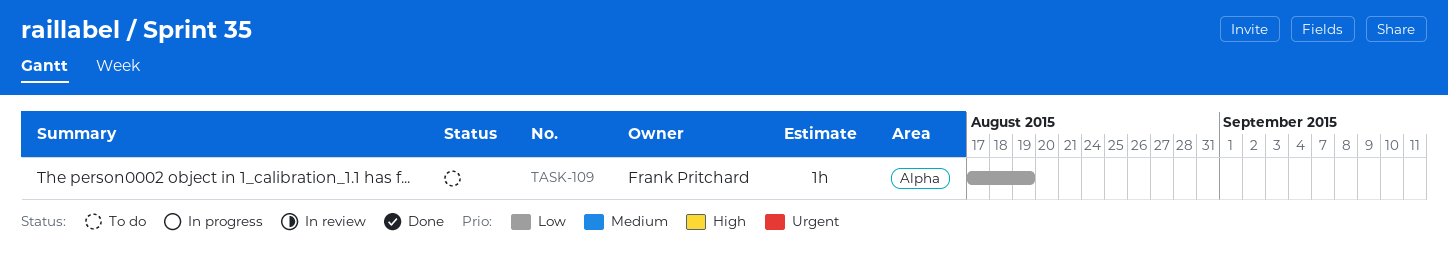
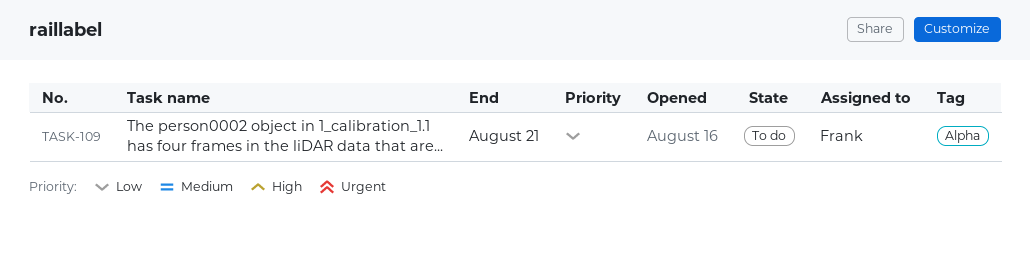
TASK-109, due: Aug 19 -> Aug 21

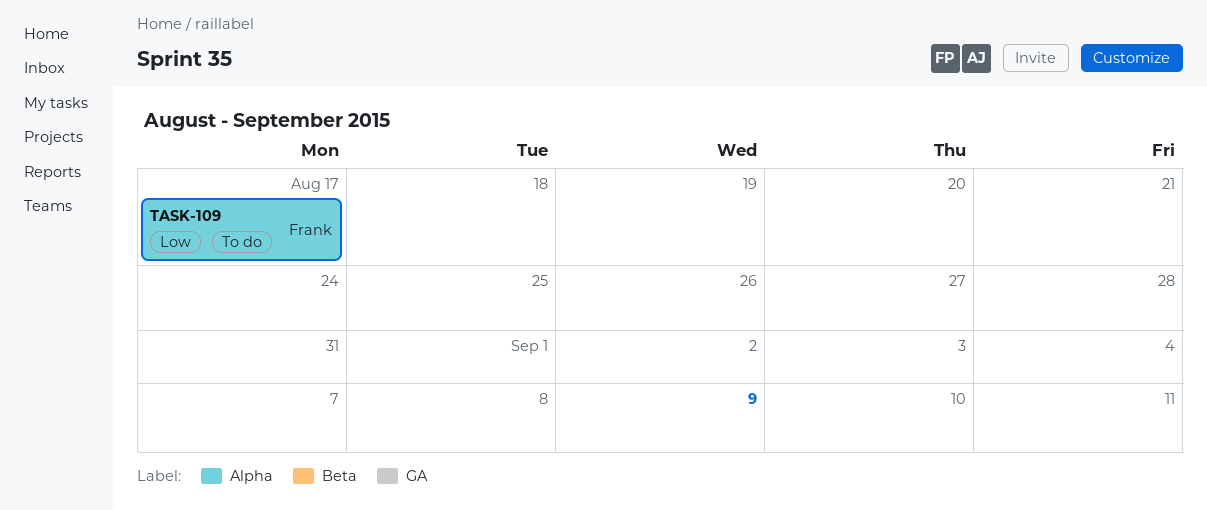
TASK-109, due: Aug 21 -> Aug 17

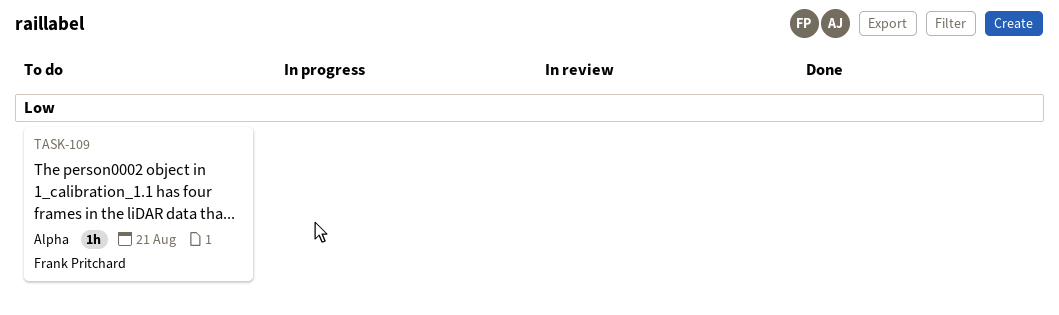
TASK-109, due: Aug 17 -> Aug 21

